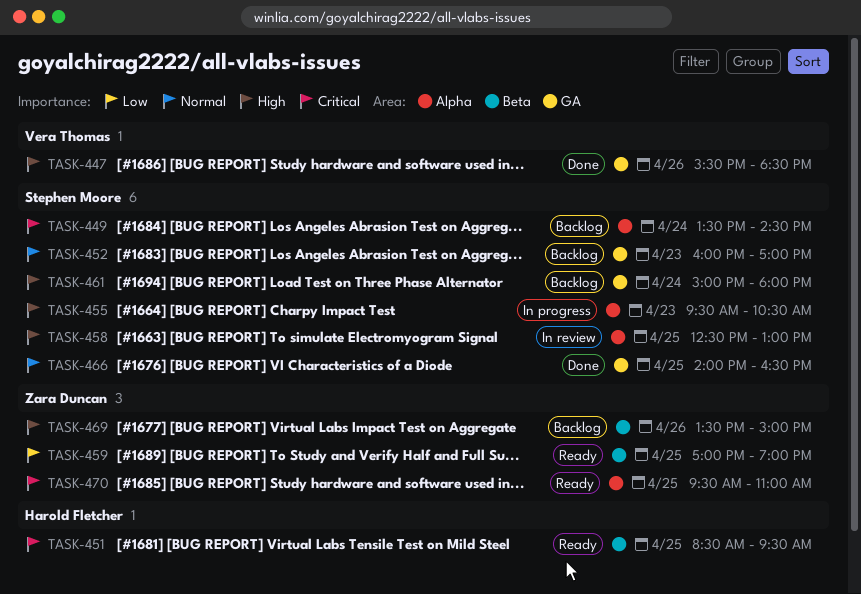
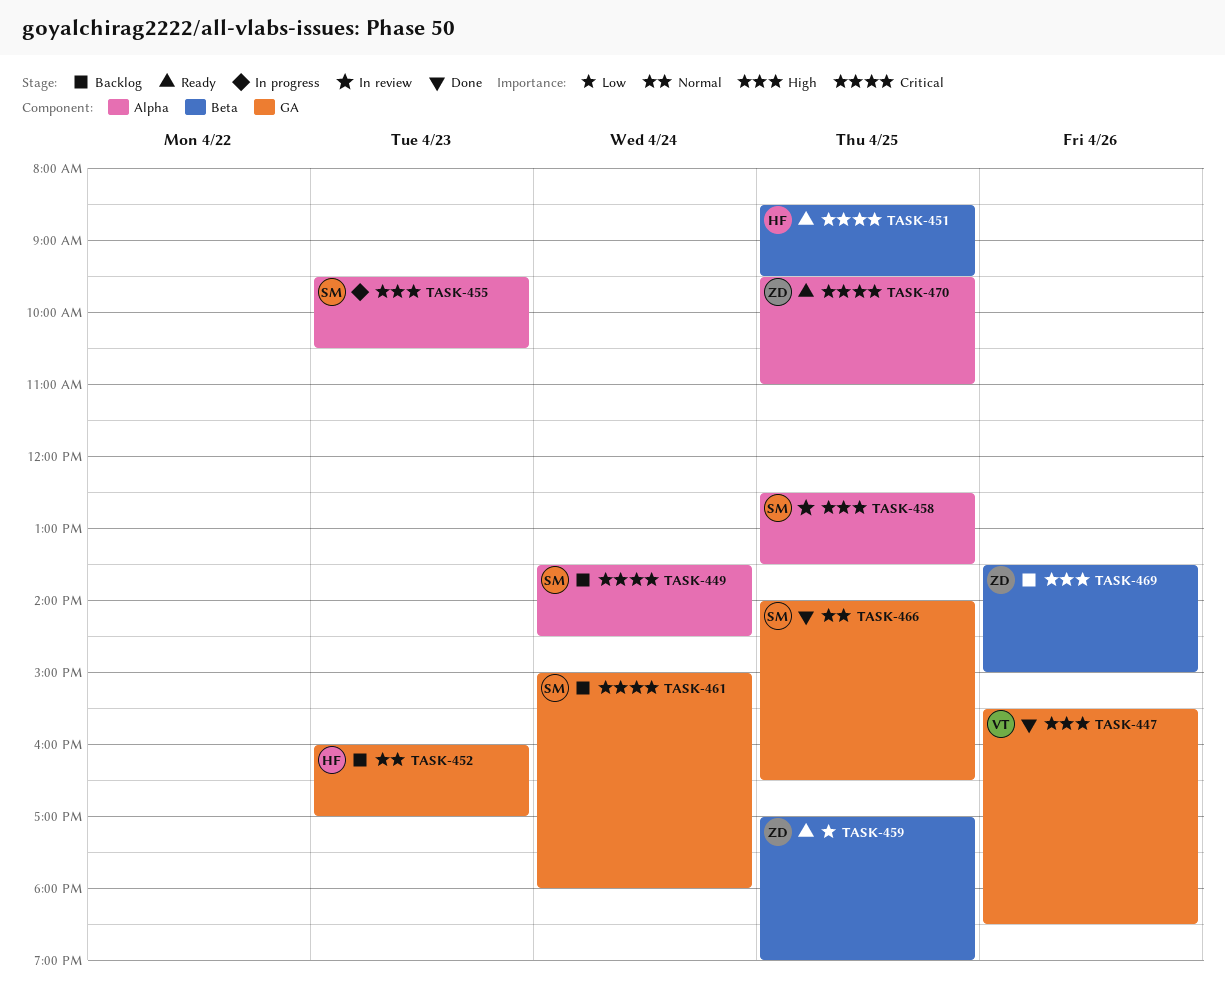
TASK-452, owner: Stephen Moore -> Harold Fletcher
TASK-458, ends: 13:00 -> 13:30
TASK-461, priority: High -> Critical

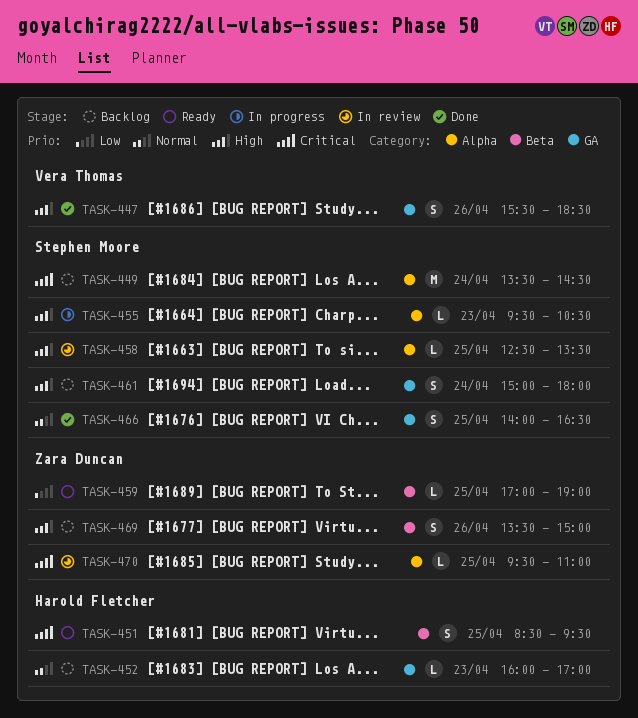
TASK-461, priority: Critical -> High
TASK-470, status: Ready -> In review

